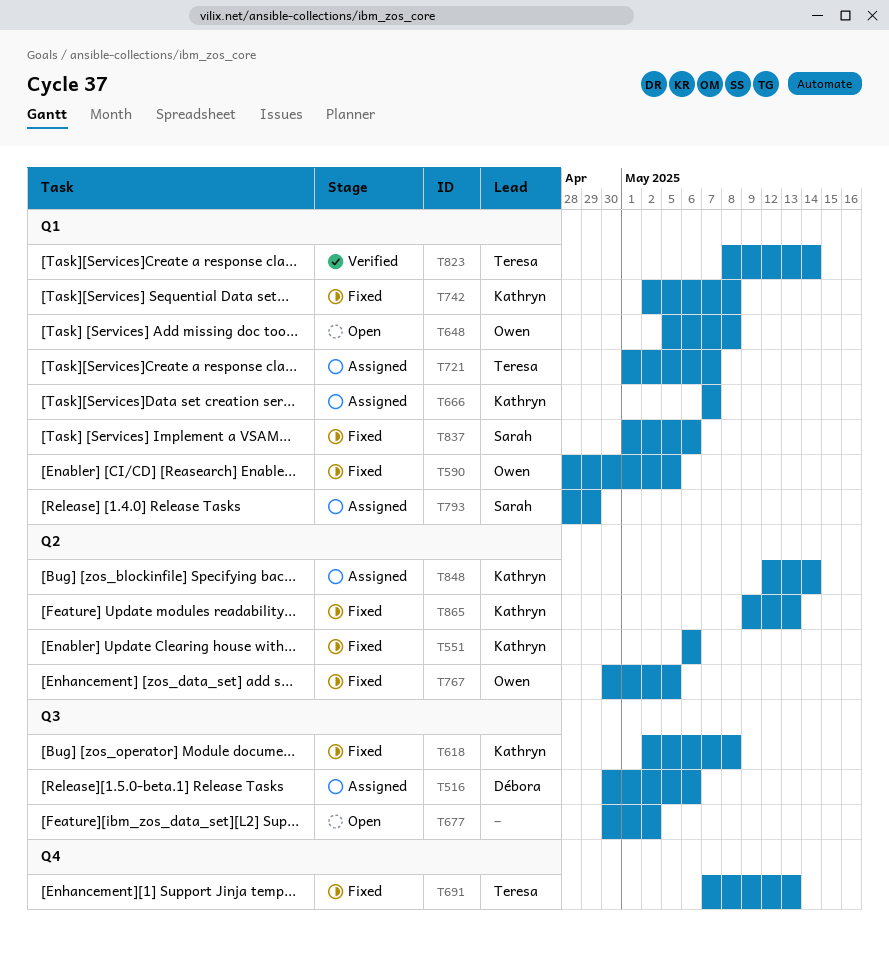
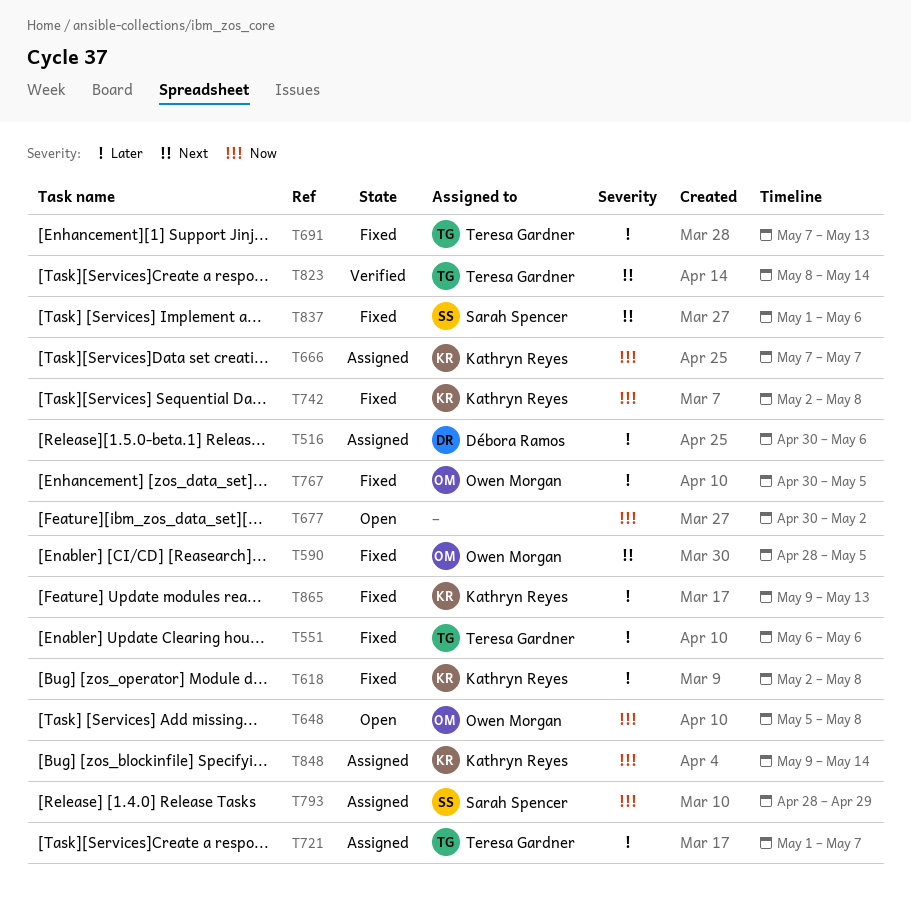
T551, owner: Kathryn Reyes -> Teresa Gardner
T848, start: May 12 -> May 9

